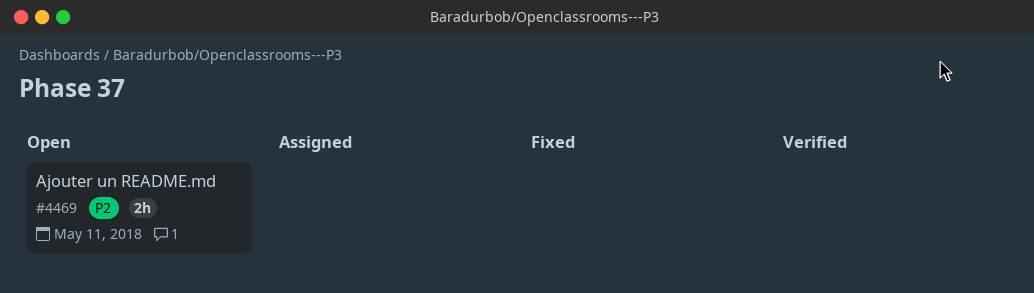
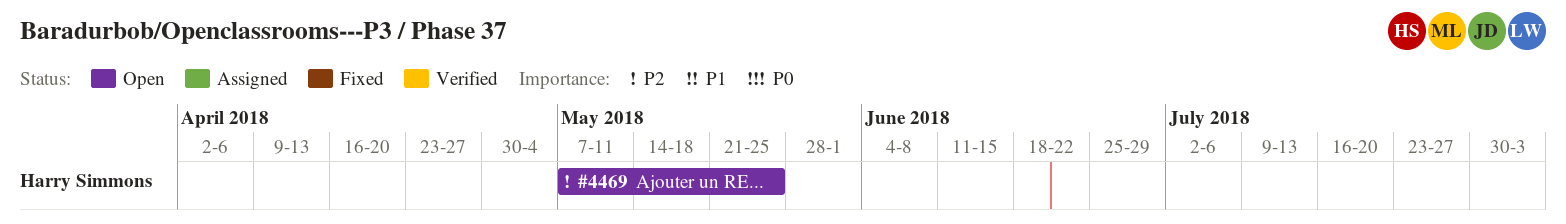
#4469, due: May 11 -> May 25

